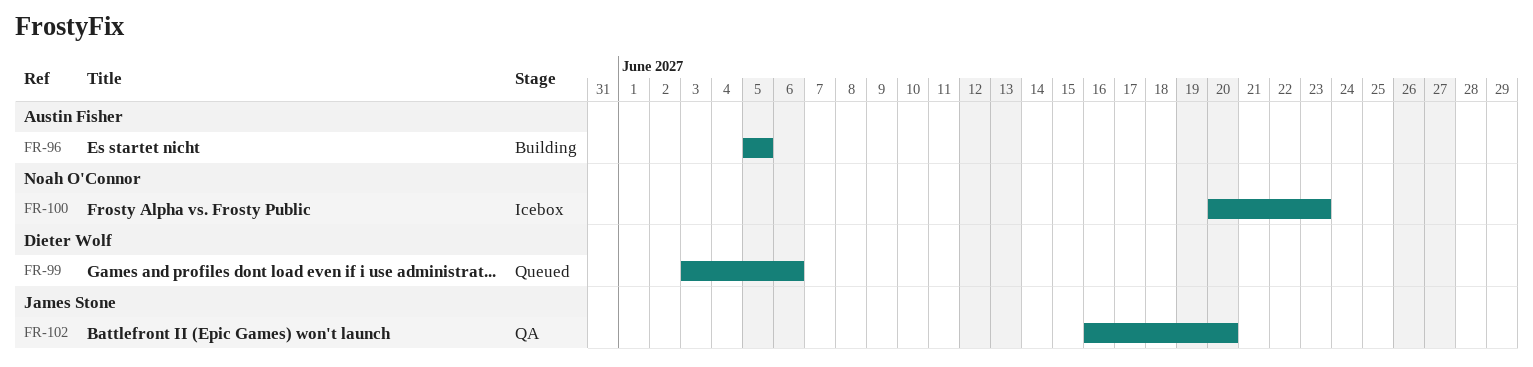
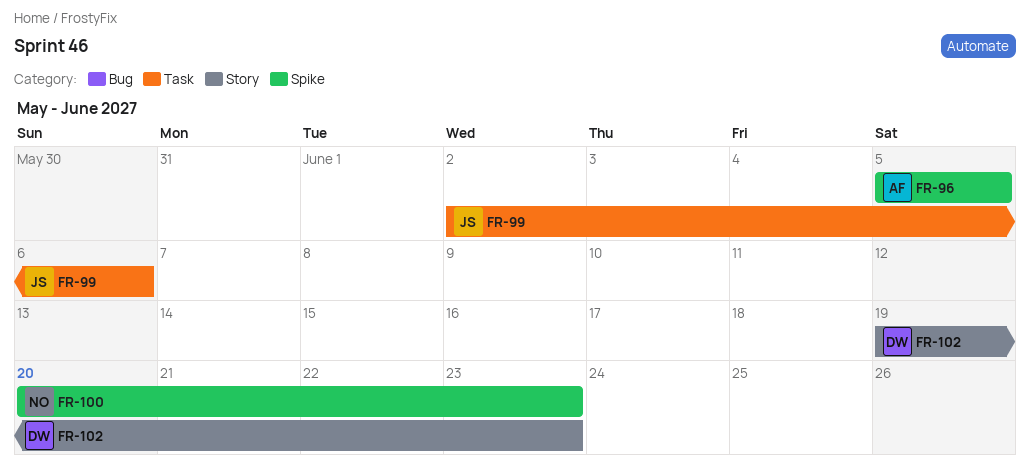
FR-99, owner: Dieter Wolf -> James Stone
FR-99, start: Jun 3 -> Jun 2
FR-102, owner: James Stone -> Dieter Wolf
FR-102, start: Jun 16 -> Jun 19
FR-102, due: Jun 20 -> Jun 23

